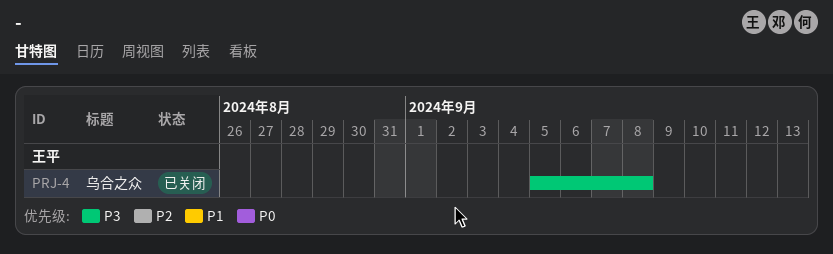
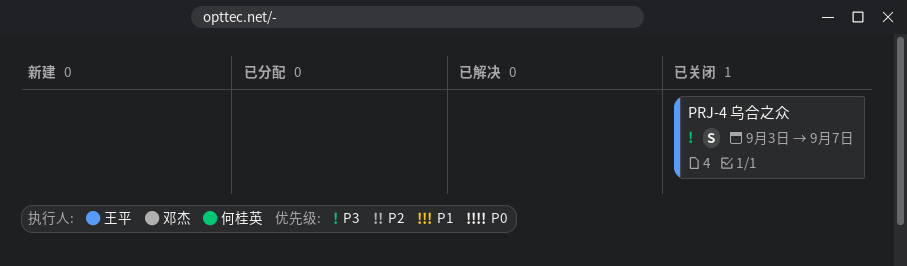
PRJ-4, start: Sep 5 -> Sep 3
PRJ-4, due: Sep 8 -> Sep 7

